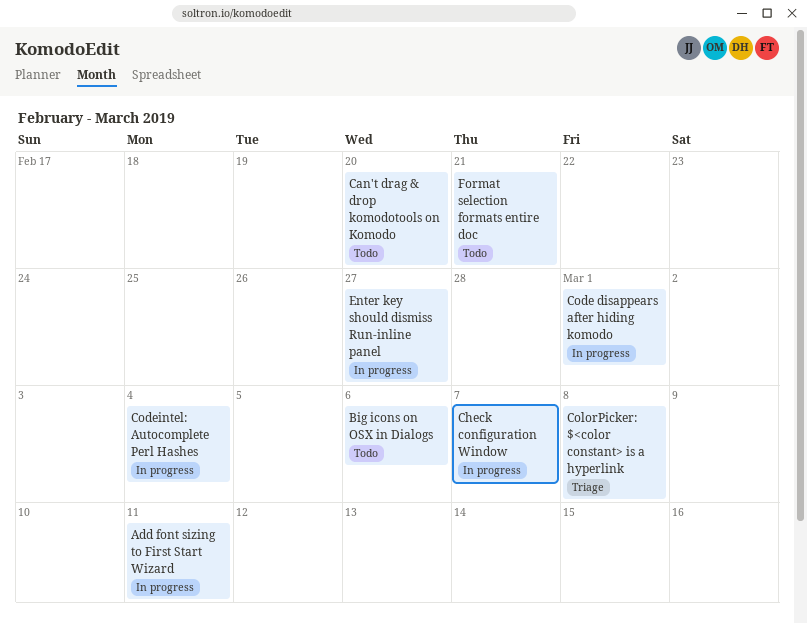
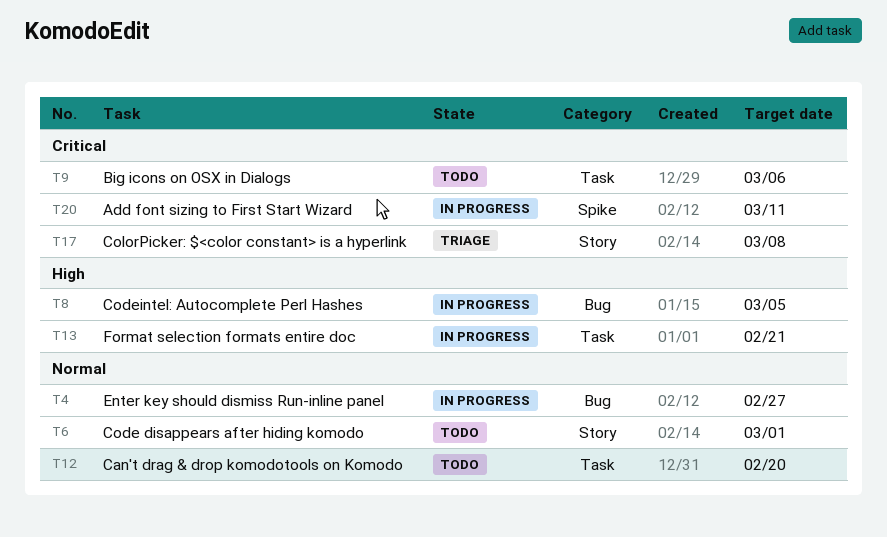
Check configuration Window: present -> none
Code disappears after hiding komodo, status: In progress -> Todo
Codeintel: Autocomplete Perl Hashes, due: Mar 4 -> Mar 5
Format selection formats entire doc, status: Todo -> In progress

